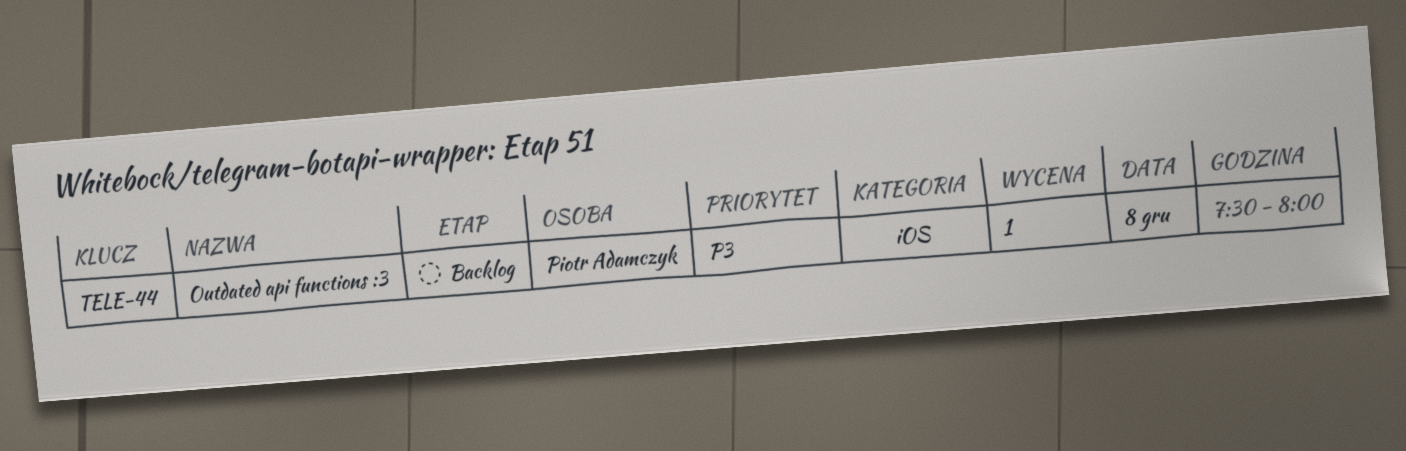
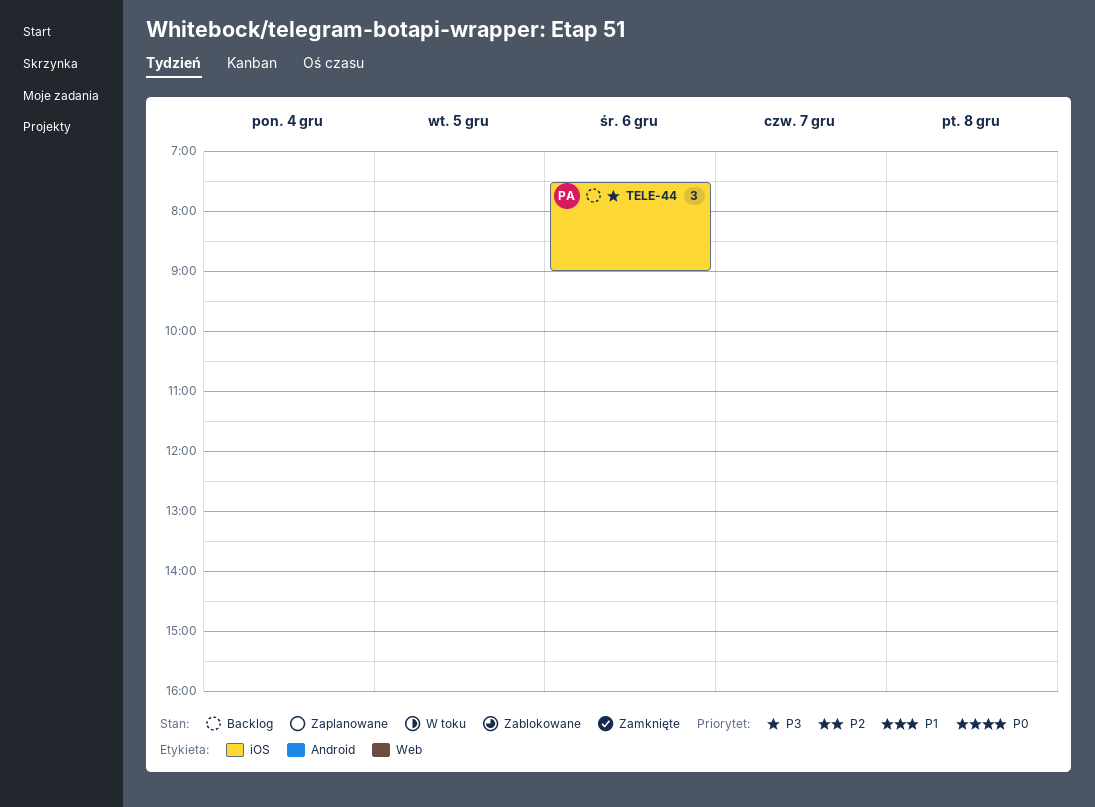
TELE-44, estimate: 1 -> 3
TELE-44, day: Dec 8 -> Dec 6
TELE-44, ends: 08:00 -> 09:00

